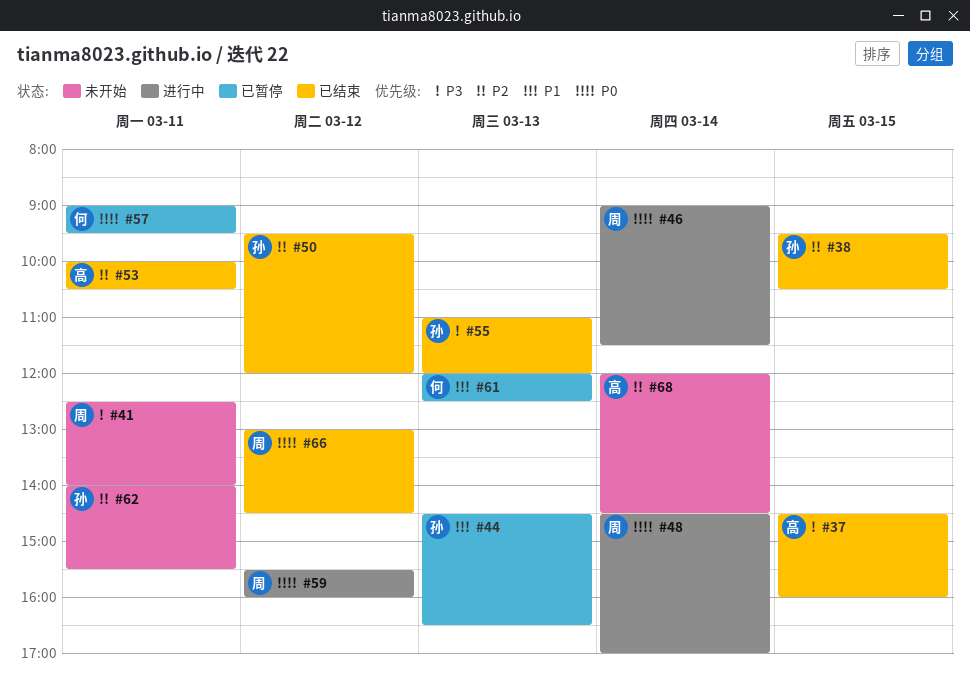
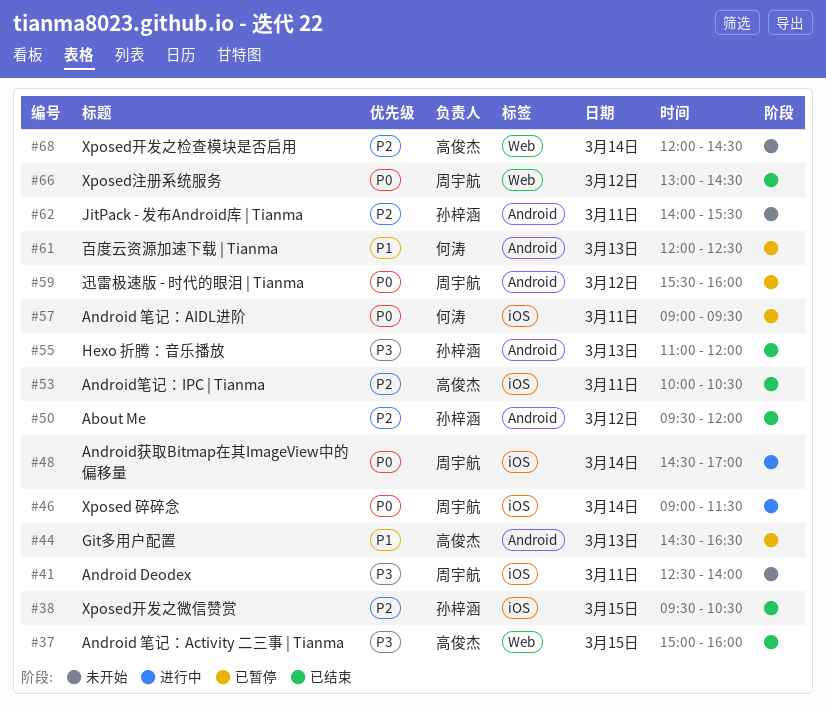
#37, begins: 14:30 -> 15:00
#44, owner: 孙梓涵 -> 高俊杰
#59, status: 进行中 -> 已暂停

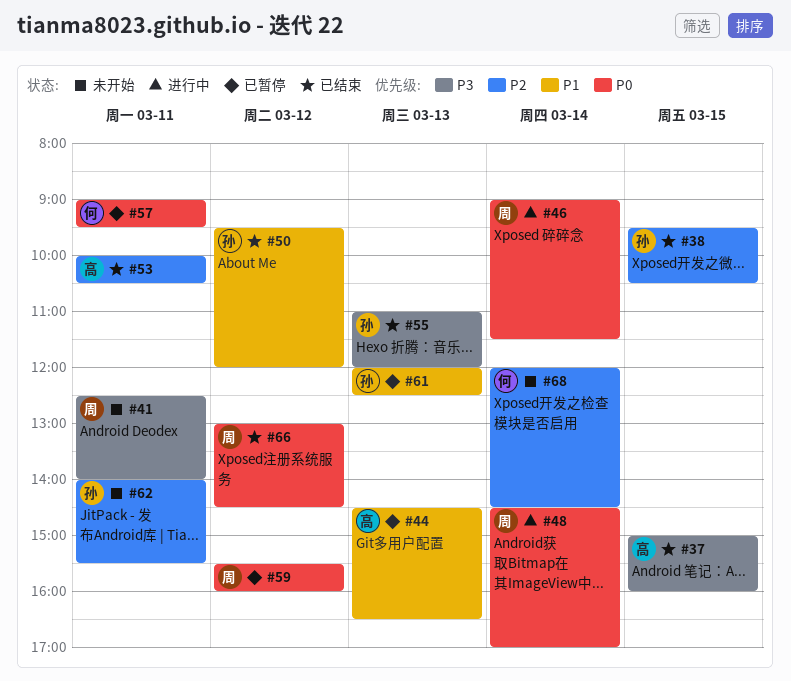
#50, priority: P2 -> P1
#61, owner: 何涛 -> 孙梓涵
#68, owner: 高俊杰 -> 何涛

